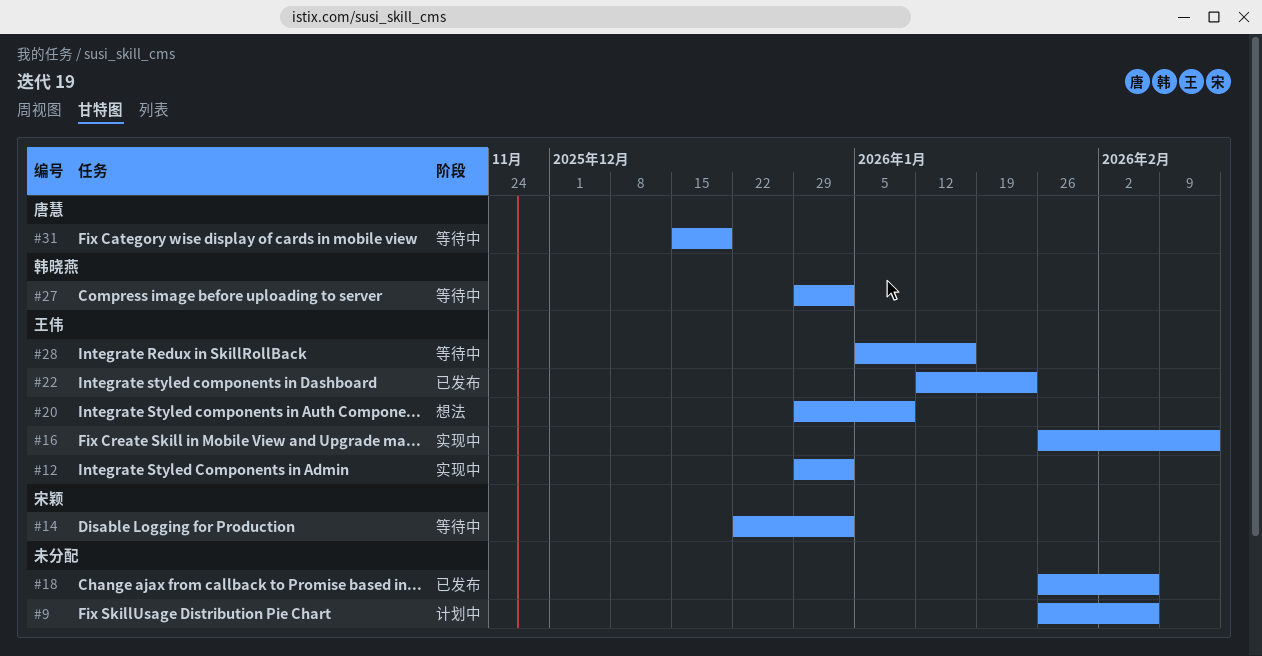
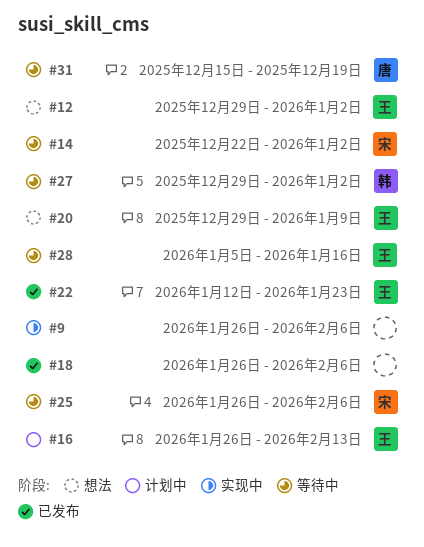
#9, status: 计划中 -> 实现中
#12, status: 实现中 -> 想法
#16, status: 实现中 -> 计划中
#25: none -> present

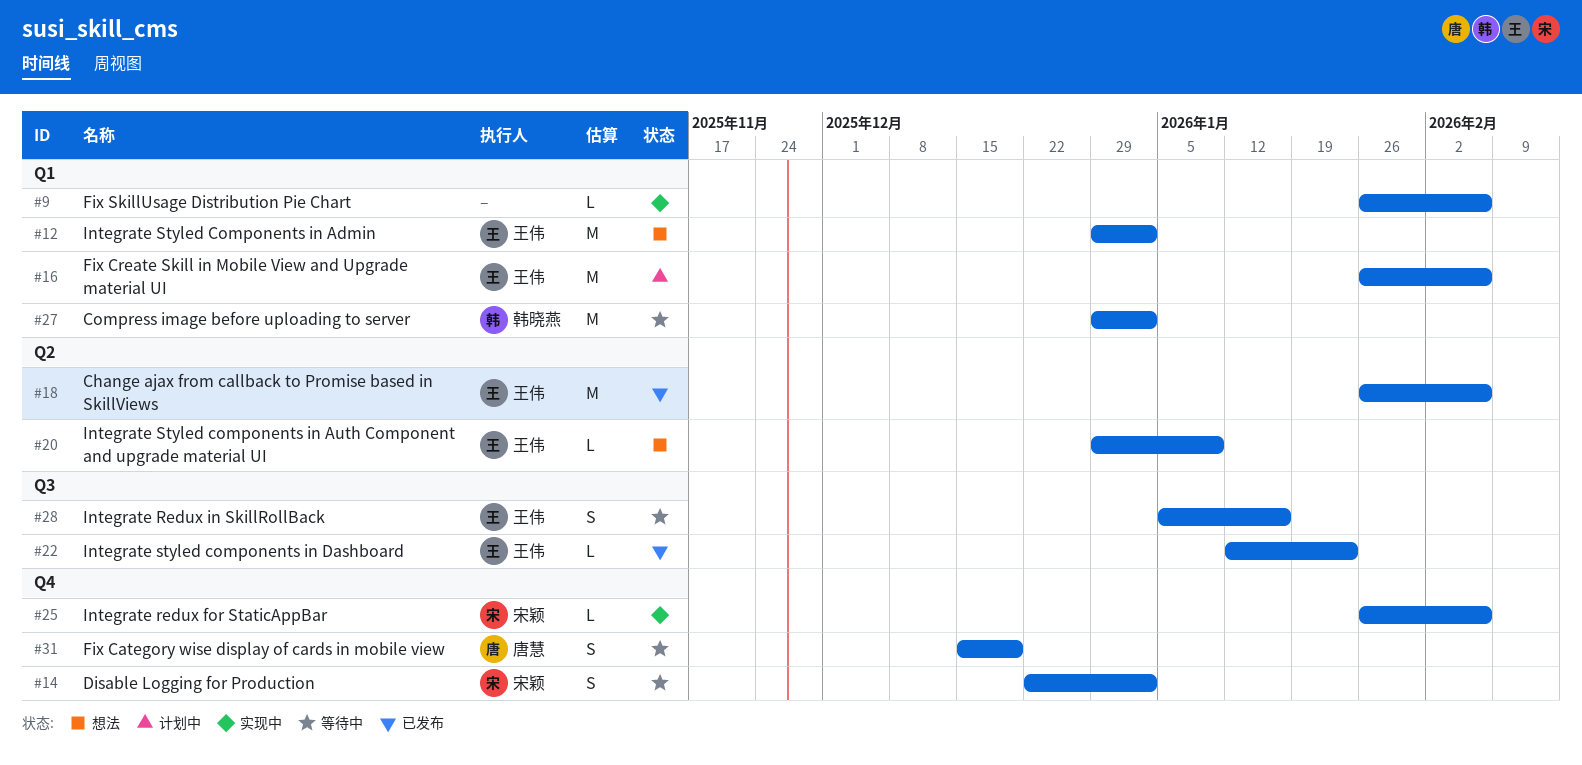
#16, due: Feb 13 -> Feb 6
#18, owner: none -> 王伟
#25, status: 等待中 -> 实现中

